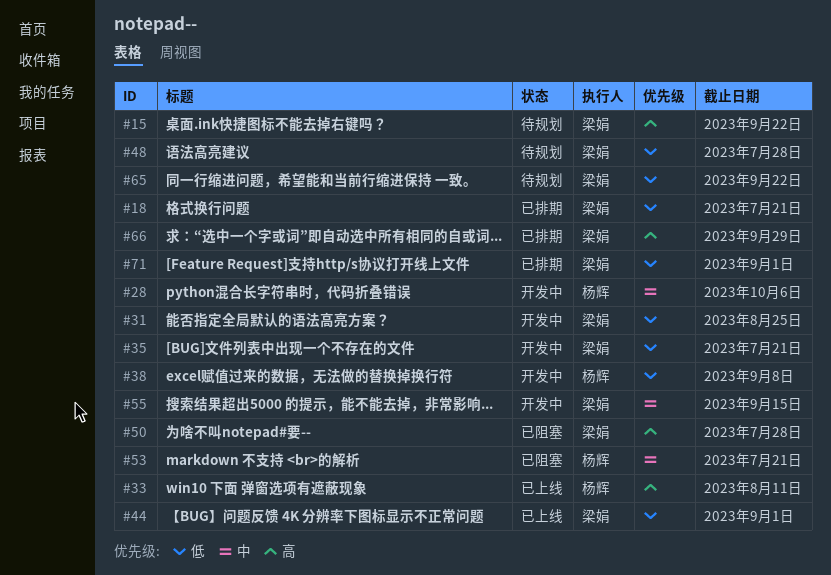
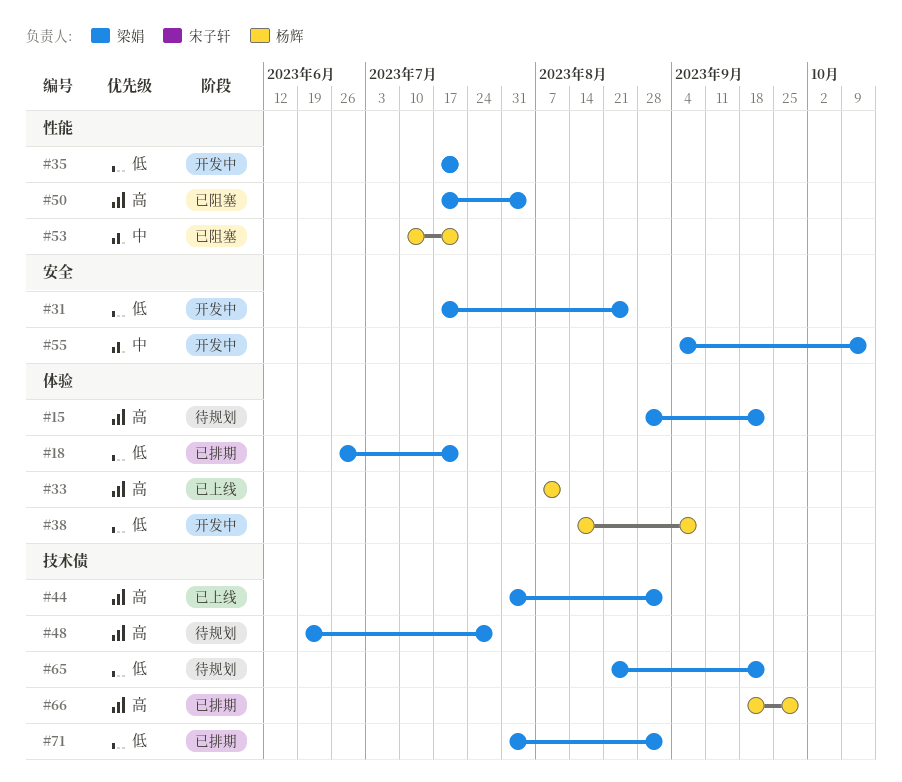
#28: present -> none
#44, priority: 低 -> 高
#48, priority: 低 -> 高
#50, due: Jul 28 -> Aug 4
#55, due: Sep 15 -> Oct 13
#66, owner: 梁娟 -> 杨辉

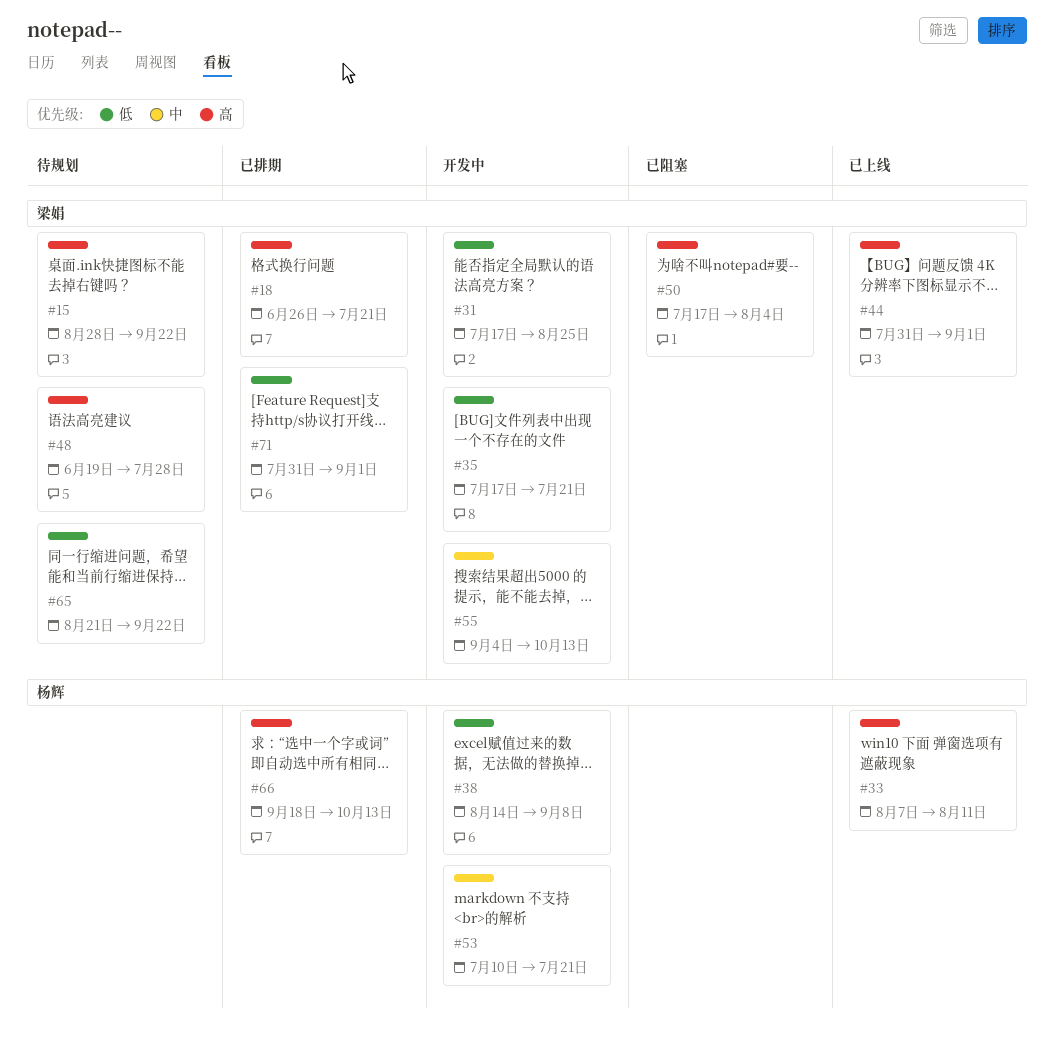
#18, priority: 低 -> 高
#53, status: 已阻塞 -> 开发中
#66, due: Sep 29 -> Oct 13

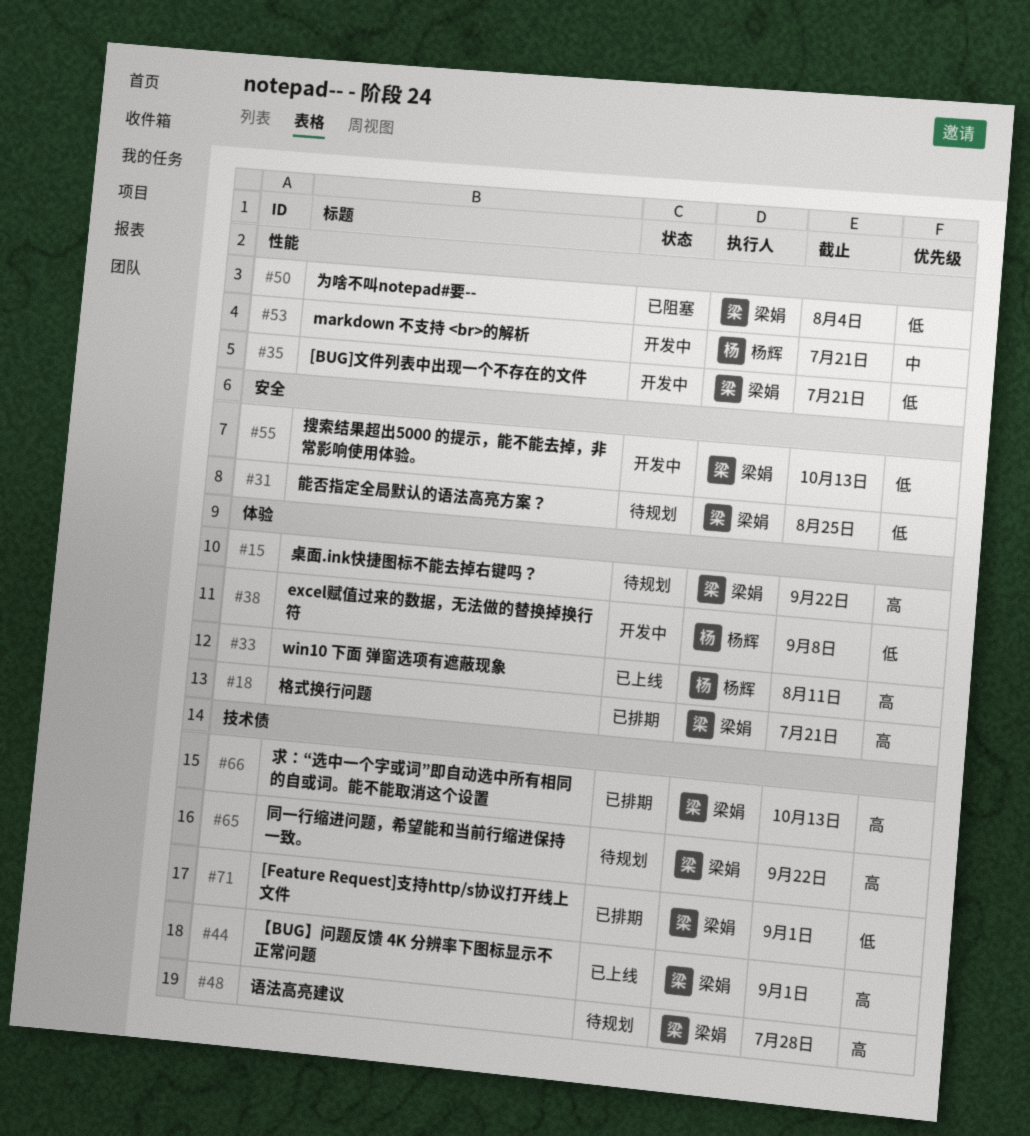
#31, status: 开发中 -> 待规划
#50, priority: 高 -> 低
#55, priority: 中 -> 低
#65, priority: 低 -> 高
#66, owner: 杨辉 -> 梁娟

